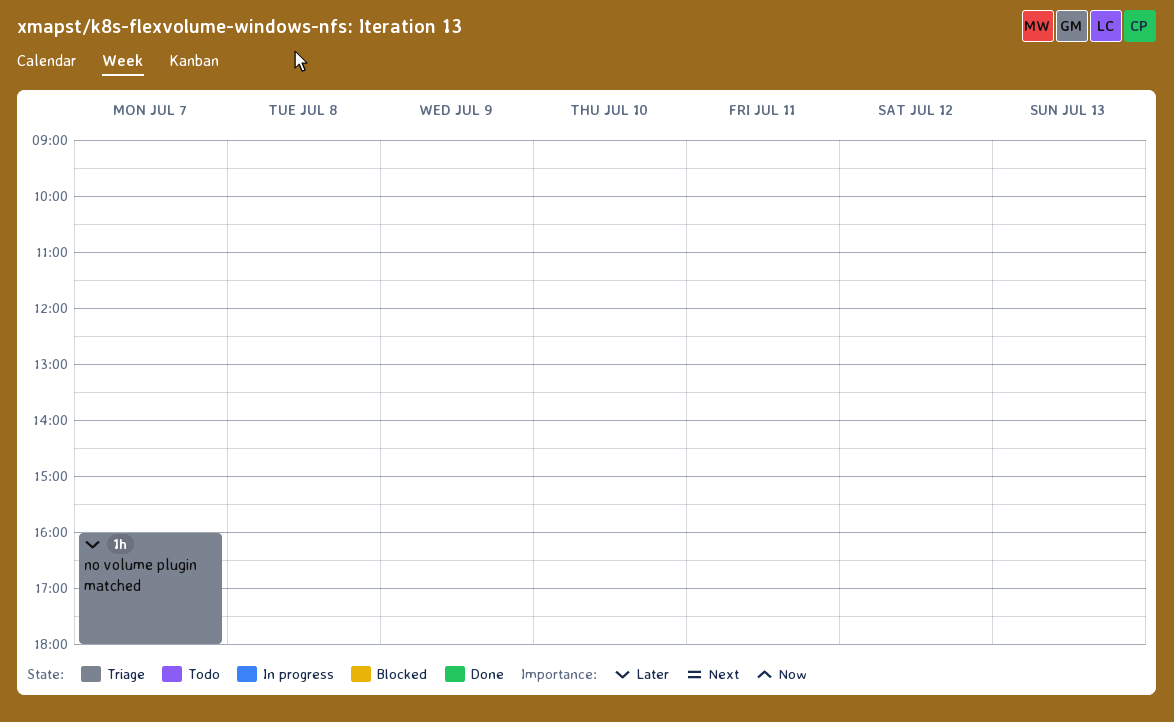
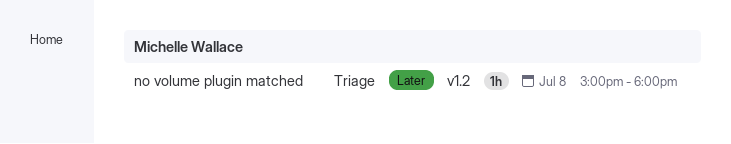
no volume plugin matched, day: Jul 7 -> Jul 8
no volume plugin matched, begins: 16:00 -> 15:00

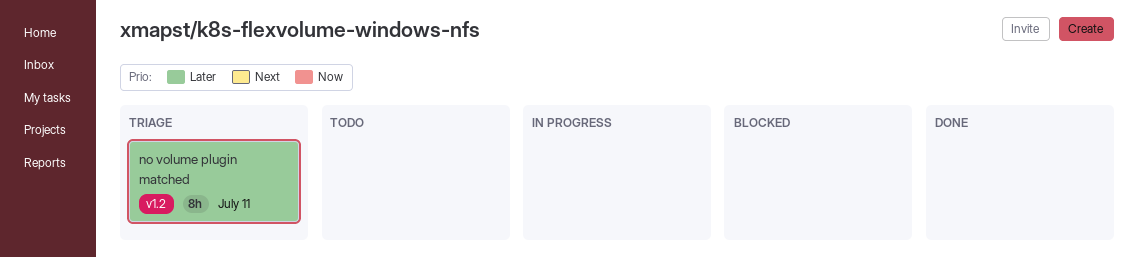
no volume plugin matched, estimate: 1h -> 8h
no volume plugin matched, day: Jul 8 -> Jul 11

